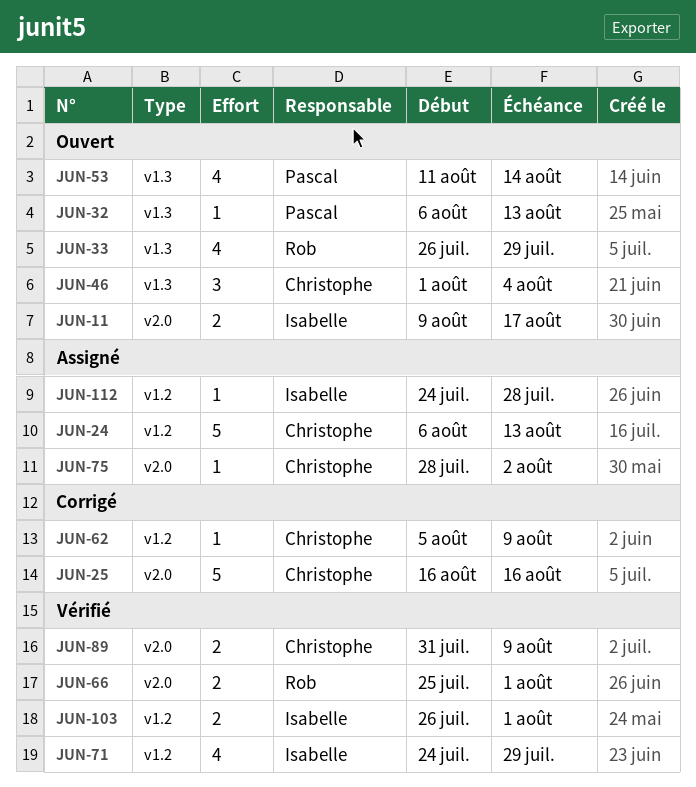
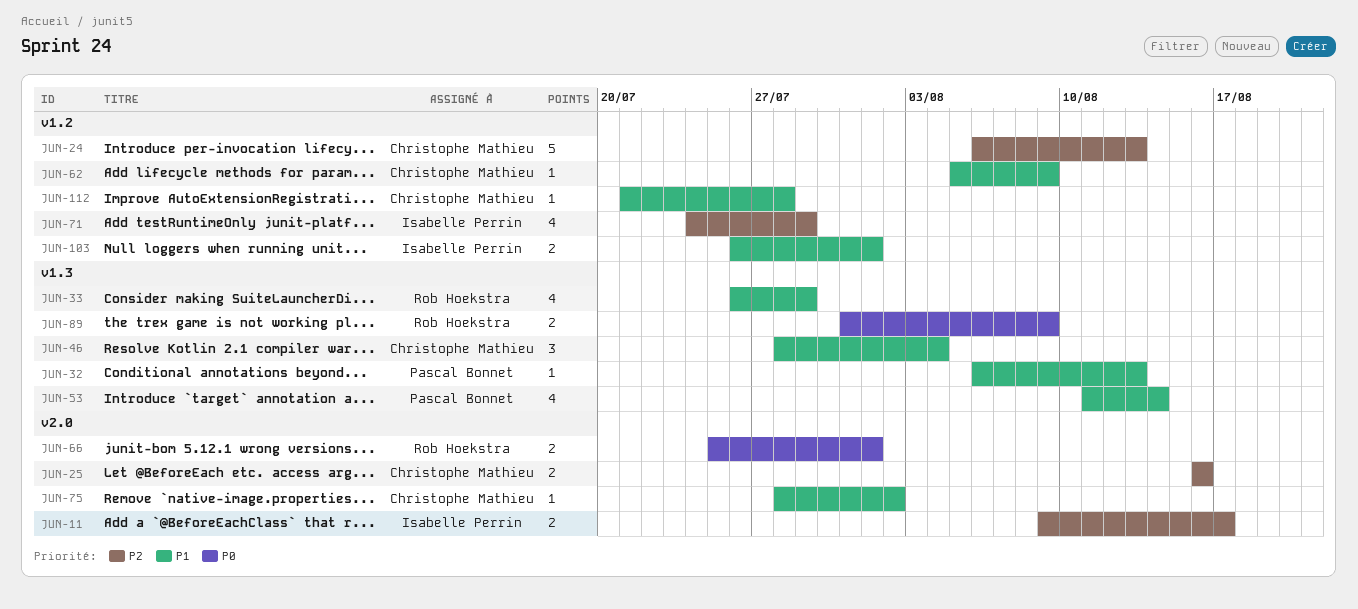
JUN-25, estimate: 5 -> 2
JUN-46, start: Aug 1 -> Jul 28
JUN-89, owner: Christophe Mathieu -> Rob Hoekstra
JUN-89, label: v2.0 -> v1.3
JUN-112, owner: Isabelle Perrin -> Christophe Mathieu
JUN-112, start: Jul 24 -> Jul 21

